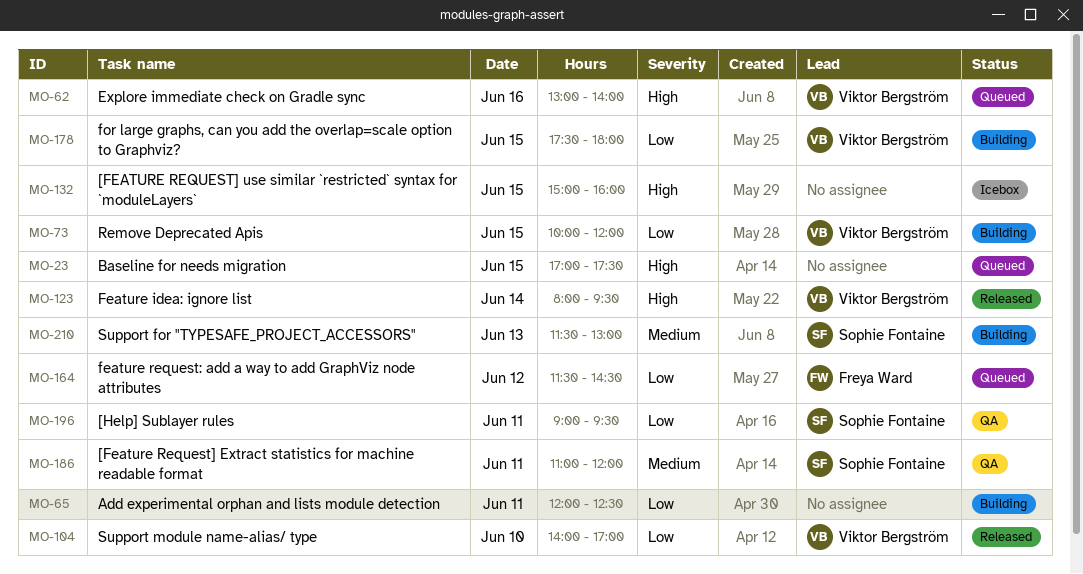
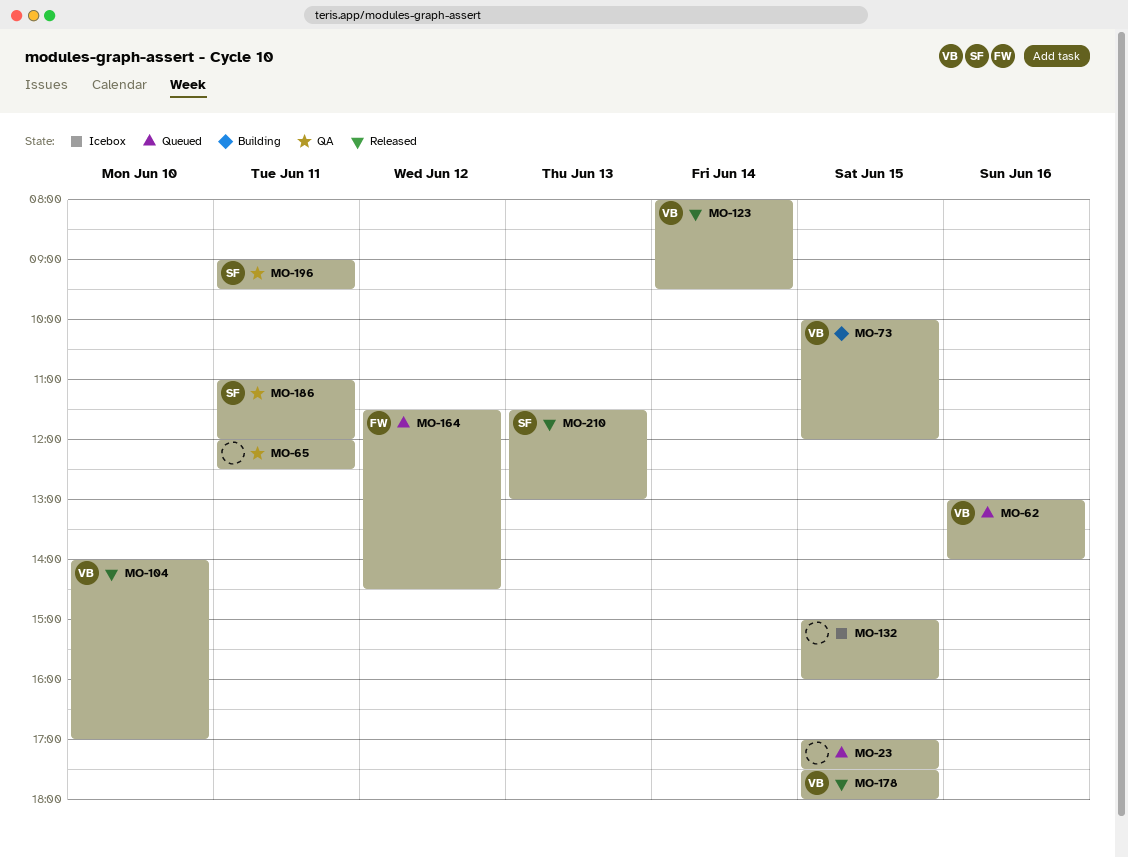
MO-65, status: Building -> QA
MO-178, status: Building -> Released
MO-210, status: Building -> Released

